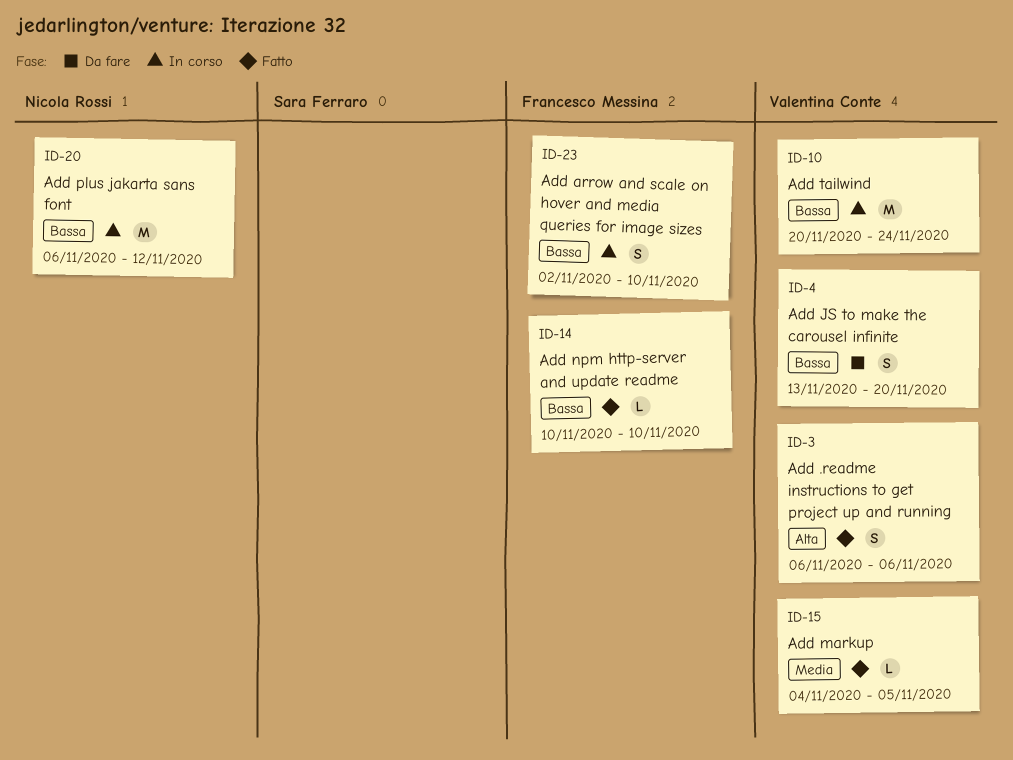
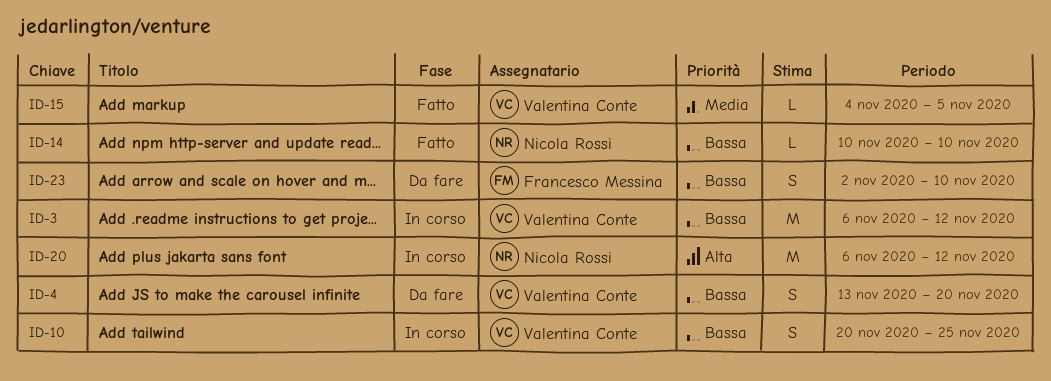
ID-3, status: Fatto -> In corso
ID-3, priority: Alta -> Bassa
ID-3, estimate: S -> M
ID-3, due: Nov 6 -> Nov 12
ID-10, estimate: M -> S
ID-10, due: Nov 24 -> Nov 25
ID-14, owner: Francesco Messina -> Nicola Rossi
ID-20, priority: Bassa -> Alta
ID-23, status: In corso -> Da fare

